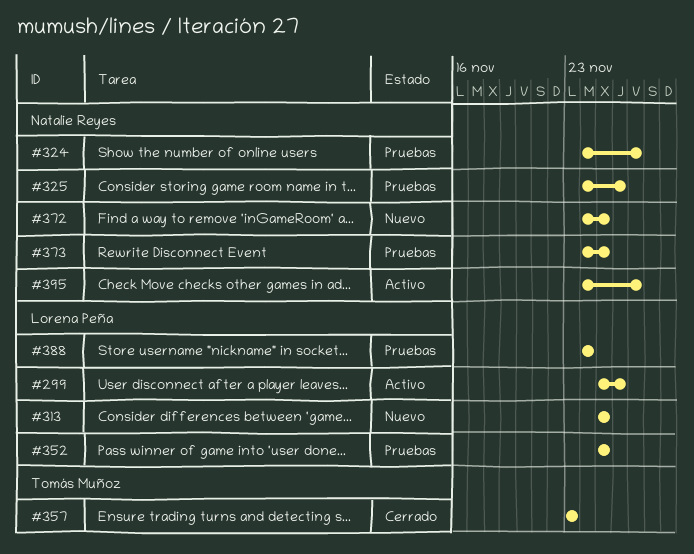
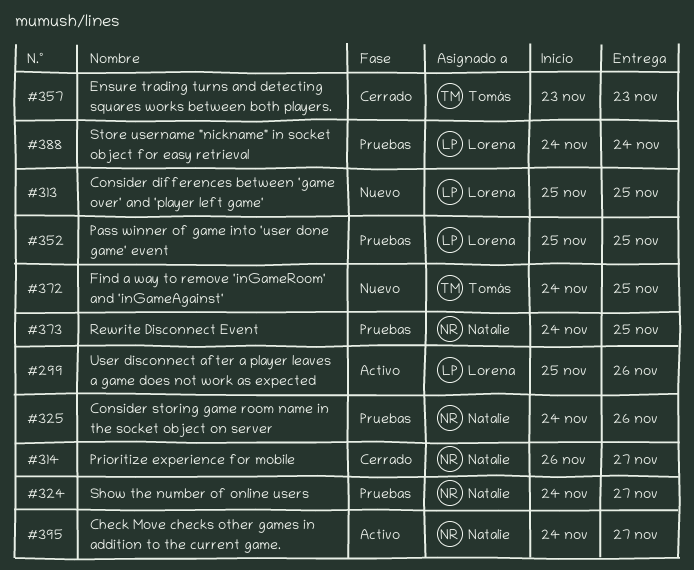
#314: none -> present
#372, owner: Natalie Reyes -> Tomás Muñoz

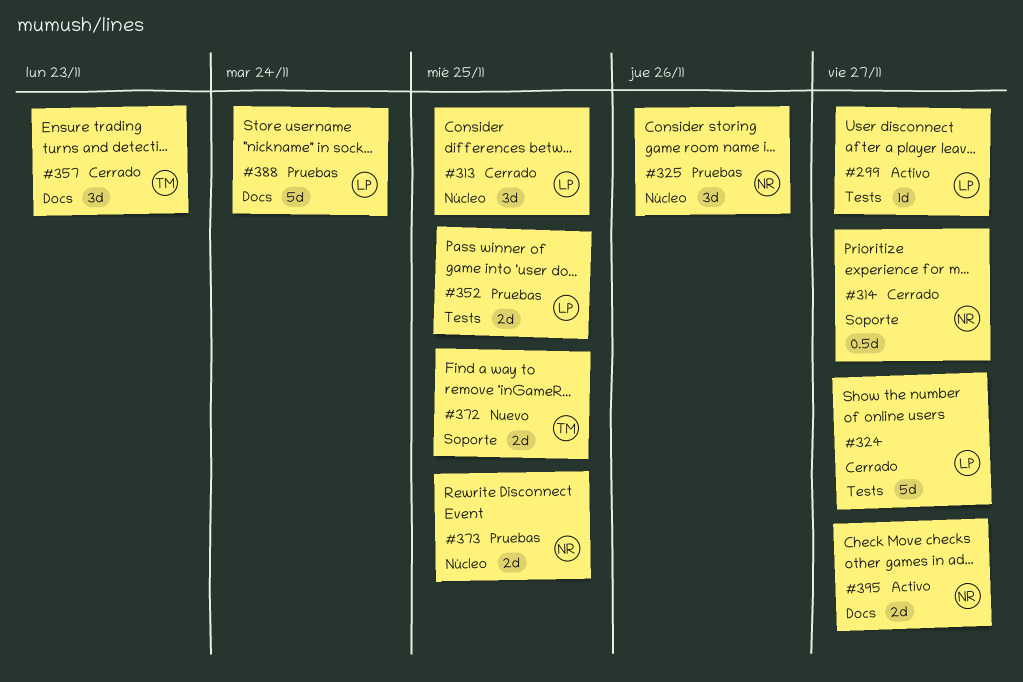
#299, due: Nov 26 -> Nov 27
#313, status: Nuevo -> Cerrado
#324, status: Pruebas -> Cerrado
#324, owner: Natalie -> Lorena

